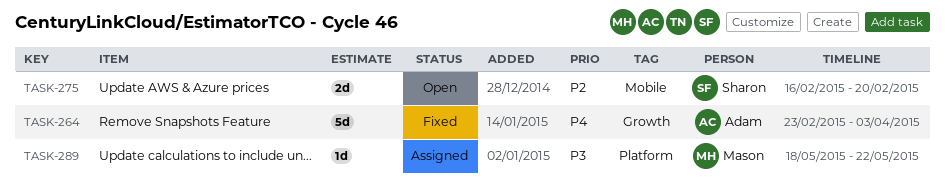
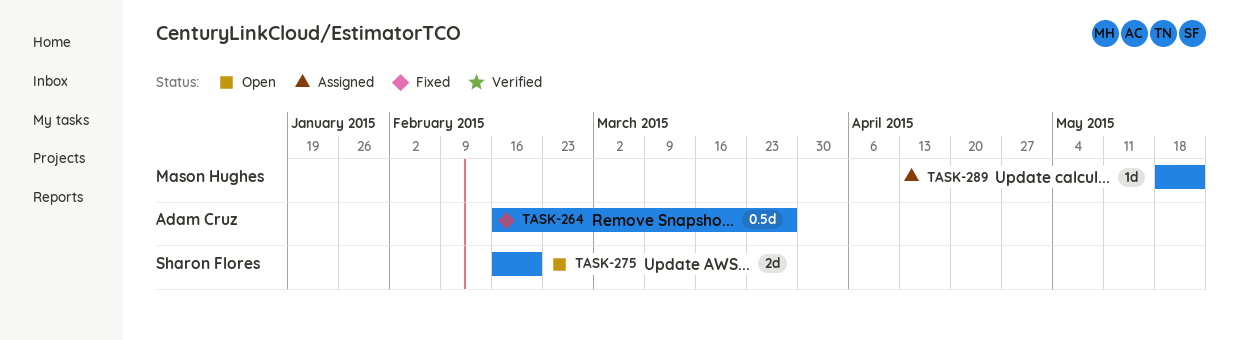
TASK-264, estimate: 5d -> 0.5d
TASK-264, start: Feb 23 -> Feb 16
TASK-264, due: Apr 3 -> Mar 27

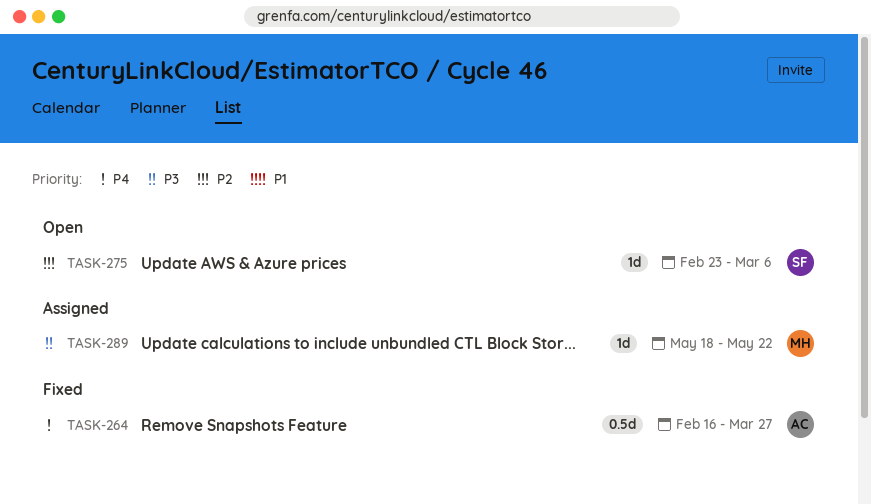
TASK-275, estimate: 2d -> 1d
TASK-275, start: Feb 16 -> Feb 23
TASK-275, due: Feb 20 -> Mar 6

